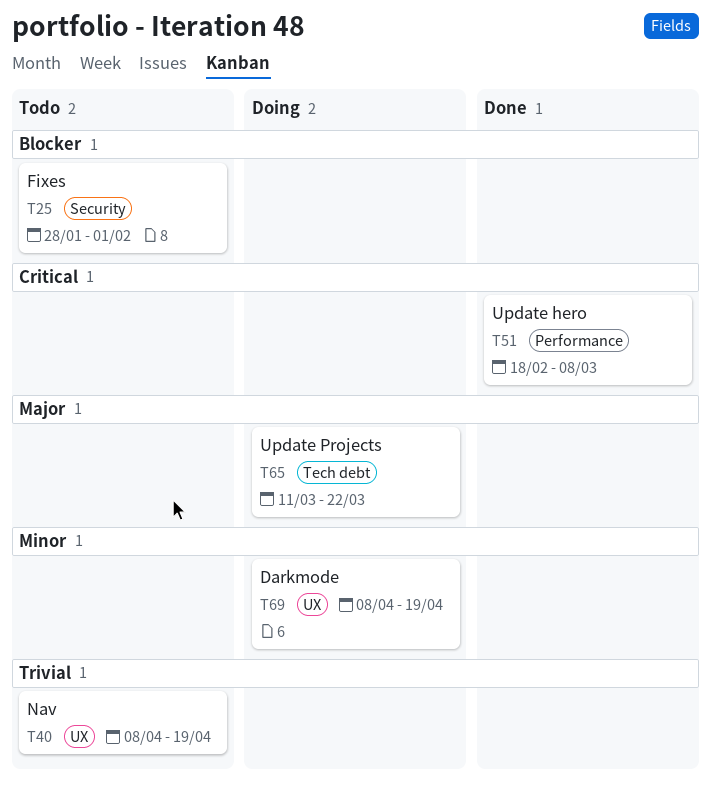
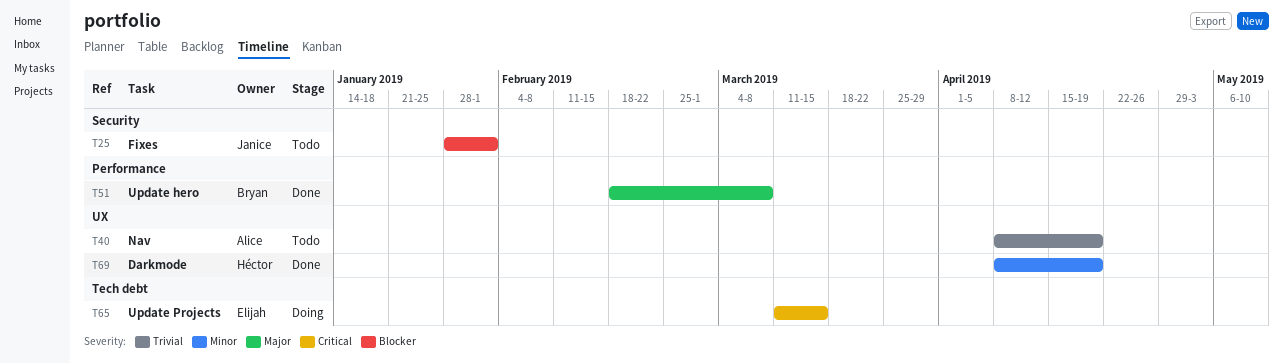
T51, priority: Critical -> Major
T65, priority: Major -> Critical
T65, due: Mar 22 -> Mar 15
T69, status: Doing -> Done

